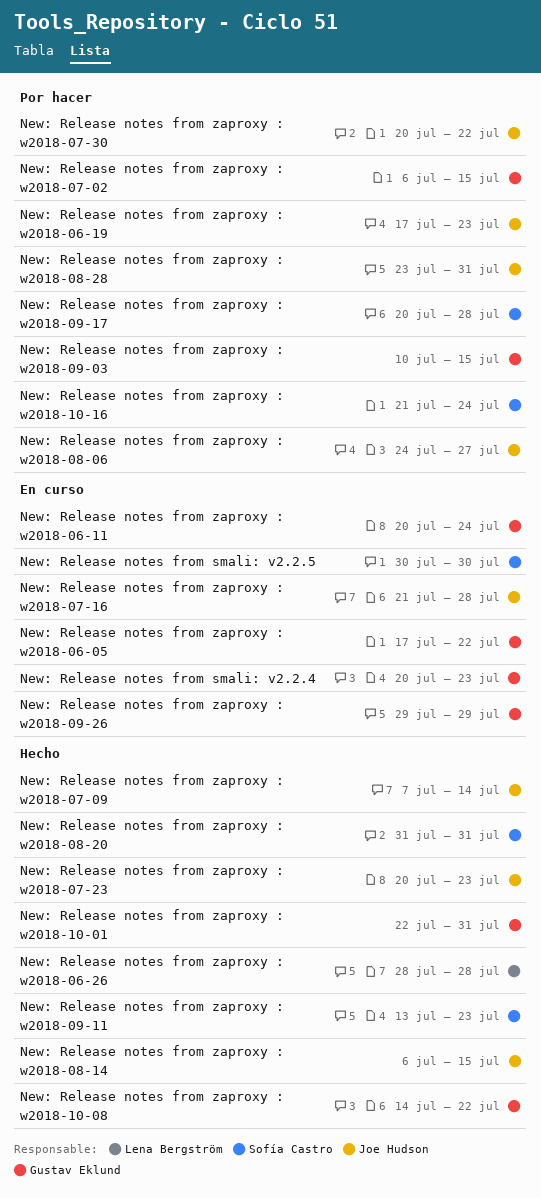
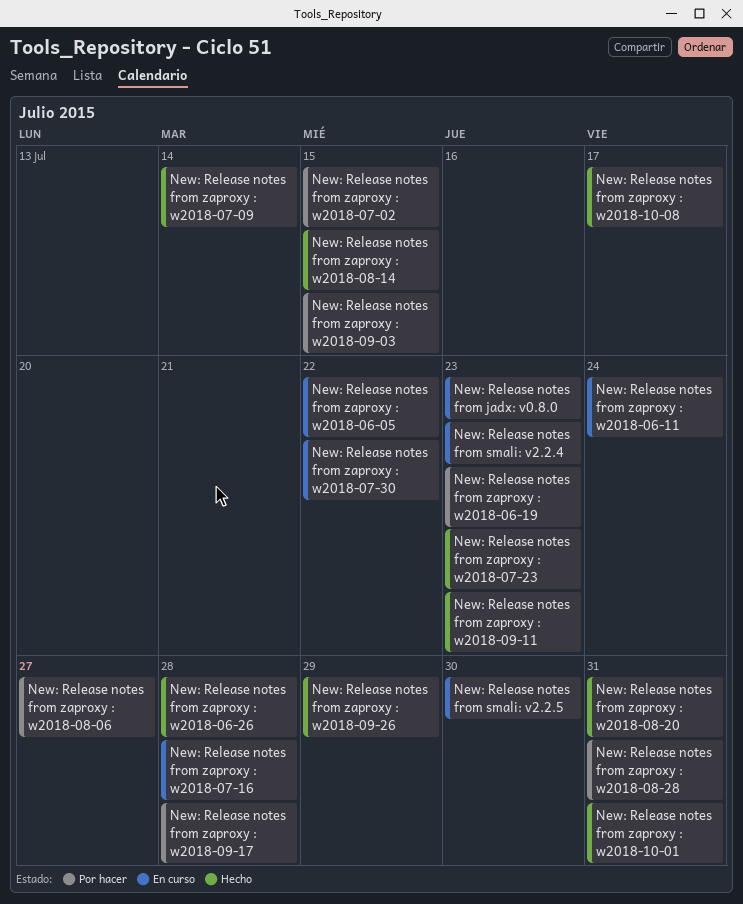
New: Release notes from jadx: v0.8.0: none -> present
New: Release notes from zaproxy : w2018-07-30, status: Por hacer -> En curso
New: Release notes from zaproxy : w2018-09-26, status: En curso -> Hecho
New: Release notes from zaproxy : w2018-10-08, due: Jul 22 -> Jul 17
New: Release notes from zaproxy : w2018-10-16: present -> none

